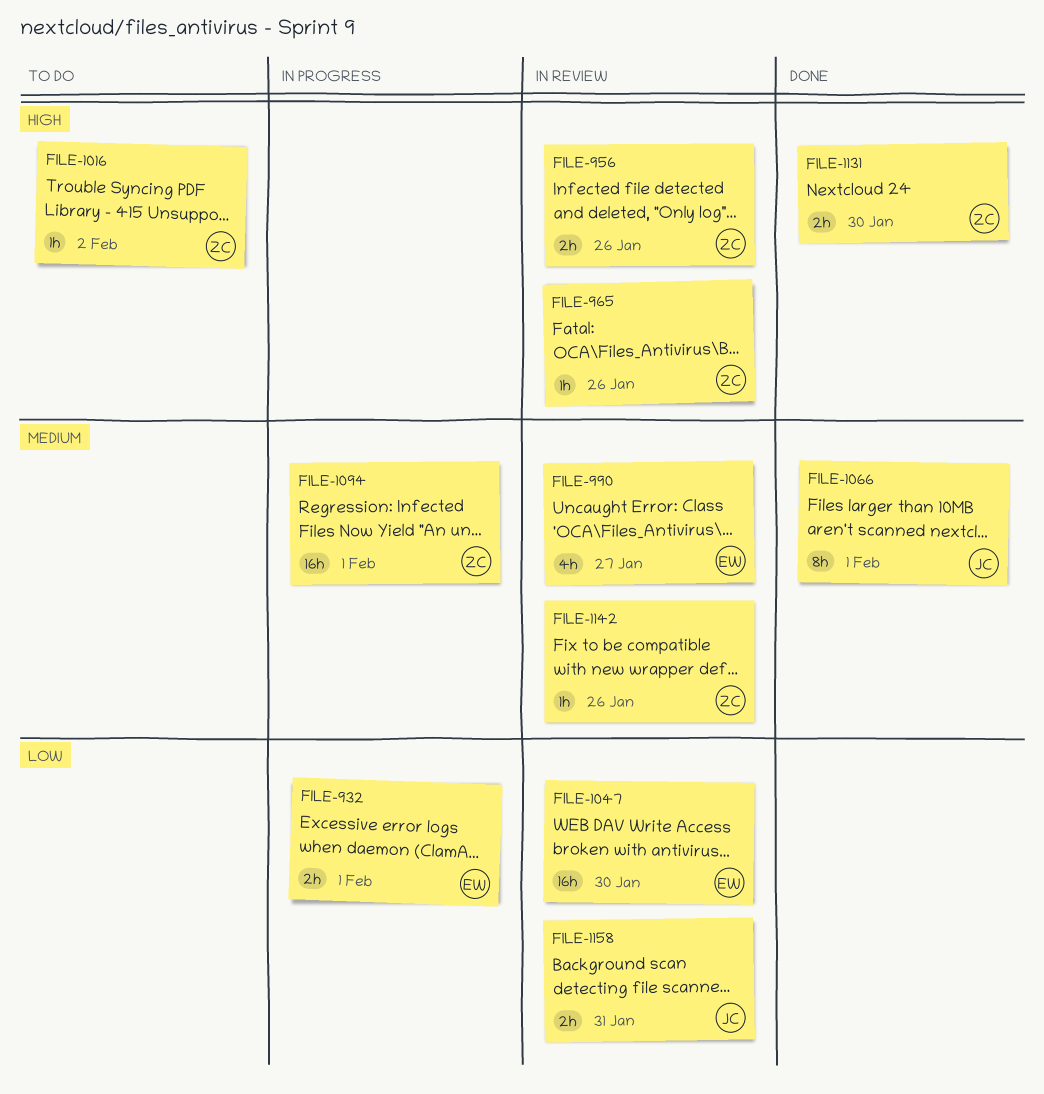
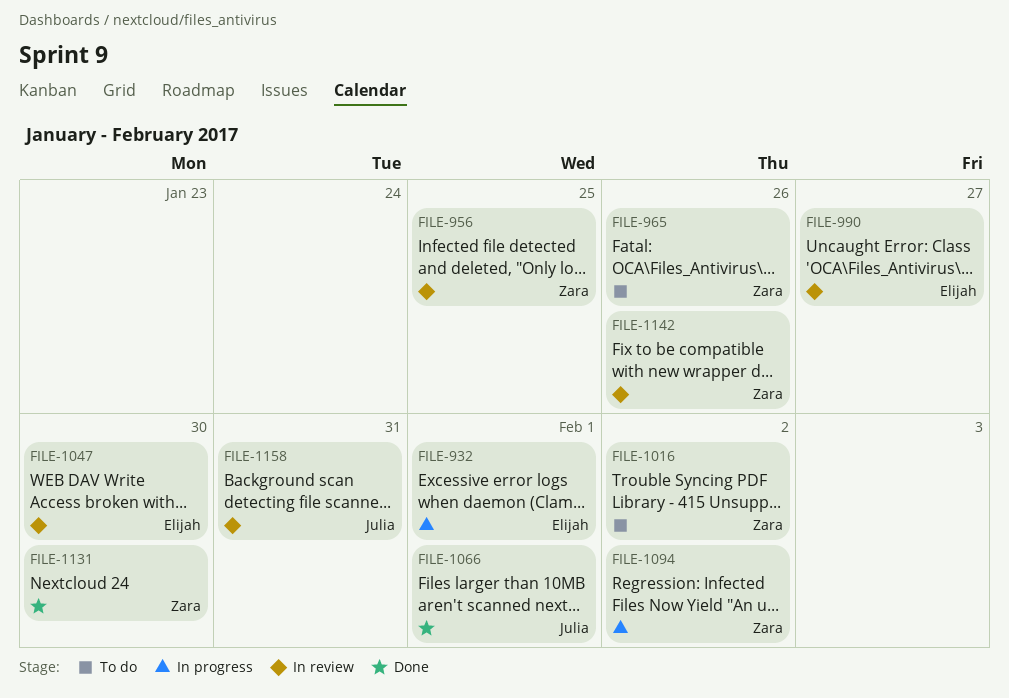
FILE-956, due: Jan 26 -> Jan 25
FILE-965, status: In review -> To do
FILE-1094, due: Feb 1 -> Feb 2

